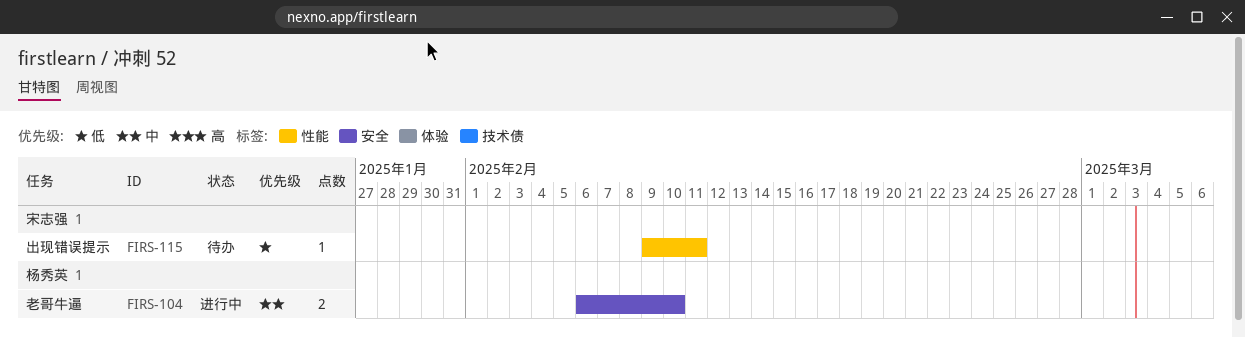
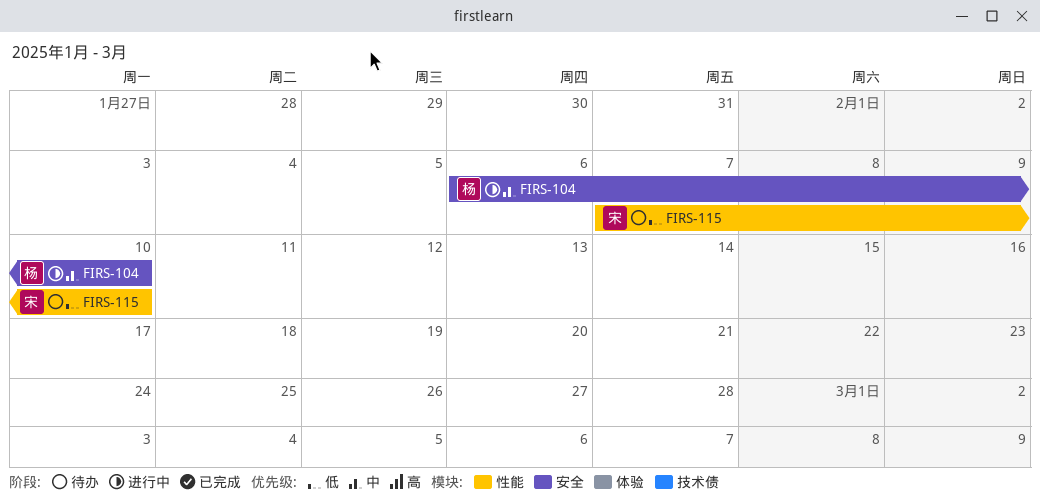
FIRS-115, start: Feb 9 -> Feb 7
FIRS-115, due: Feb 11 -> Feb 10

